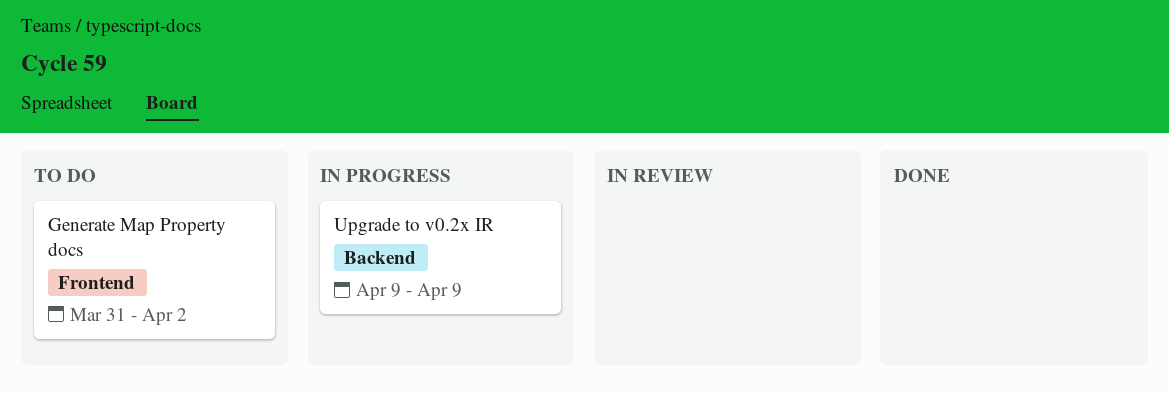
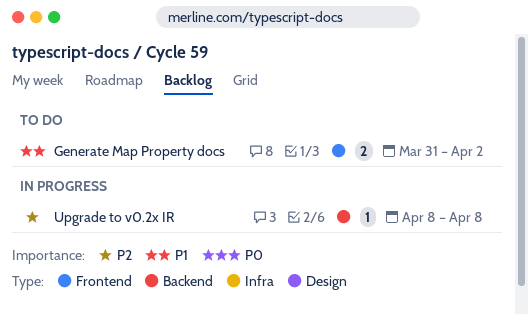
Upgrade to v0.2x IR, start: Apr 9 -> Apr 8
Upgrade to v0.2x IR, due: Apr 9 -> Apr 8

